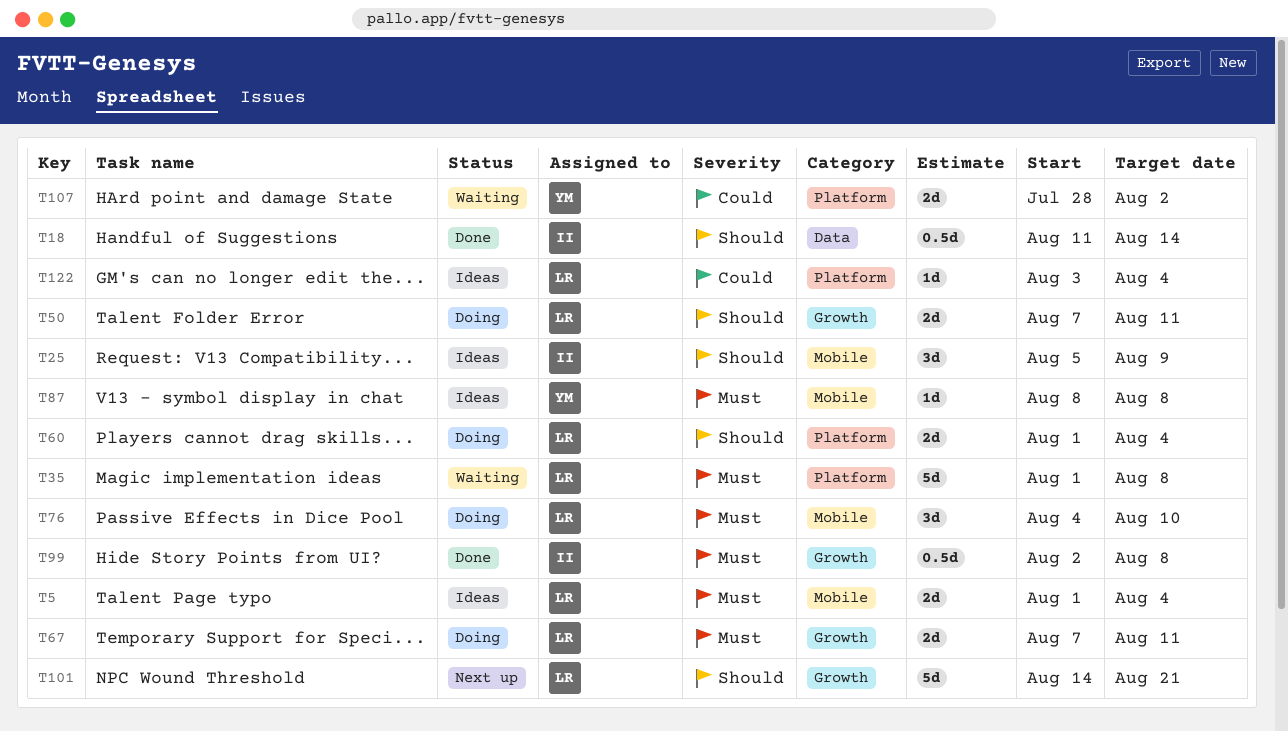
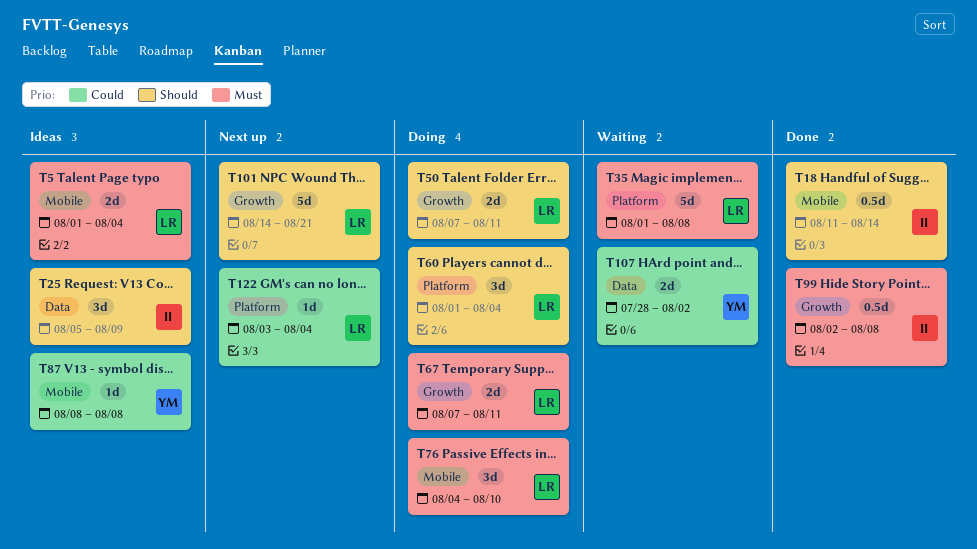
T18, label: Data -> Mobile
T25, label: Mobile -> Data
T60, estimate: 2d -> 3d
T87, priority: Must -> Could
T107, label: Platform -> Data
T122, status: Ideas -> Next up

